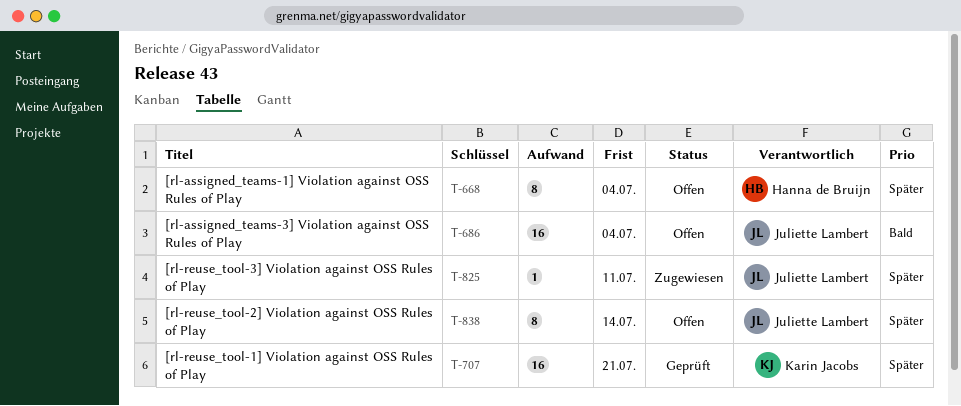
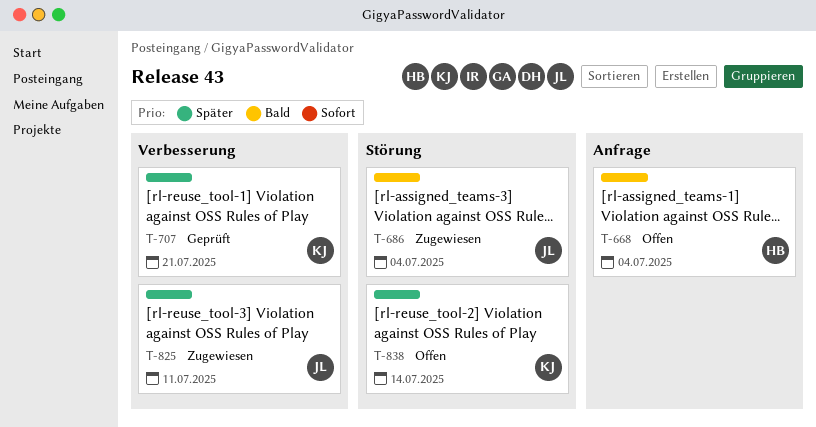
T-668, priority: Später -> Bald
T-686, status: Offen -> Zugewiesen
T-838, owner: Juliette Lambert -> Karin Jacobs

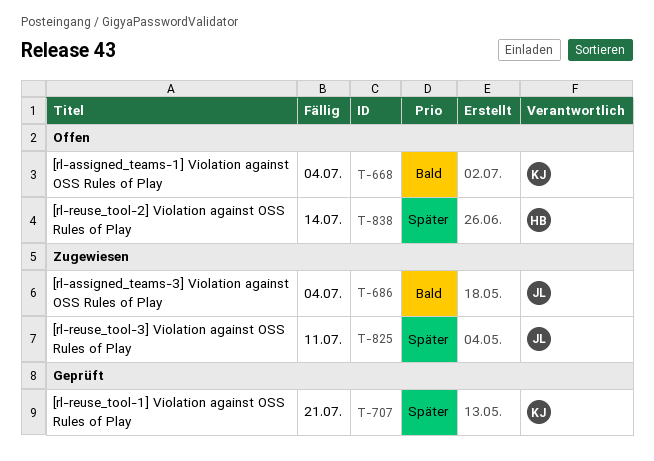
T-668, owner: HB -> KJ
T-838, owner: KJ -> HB

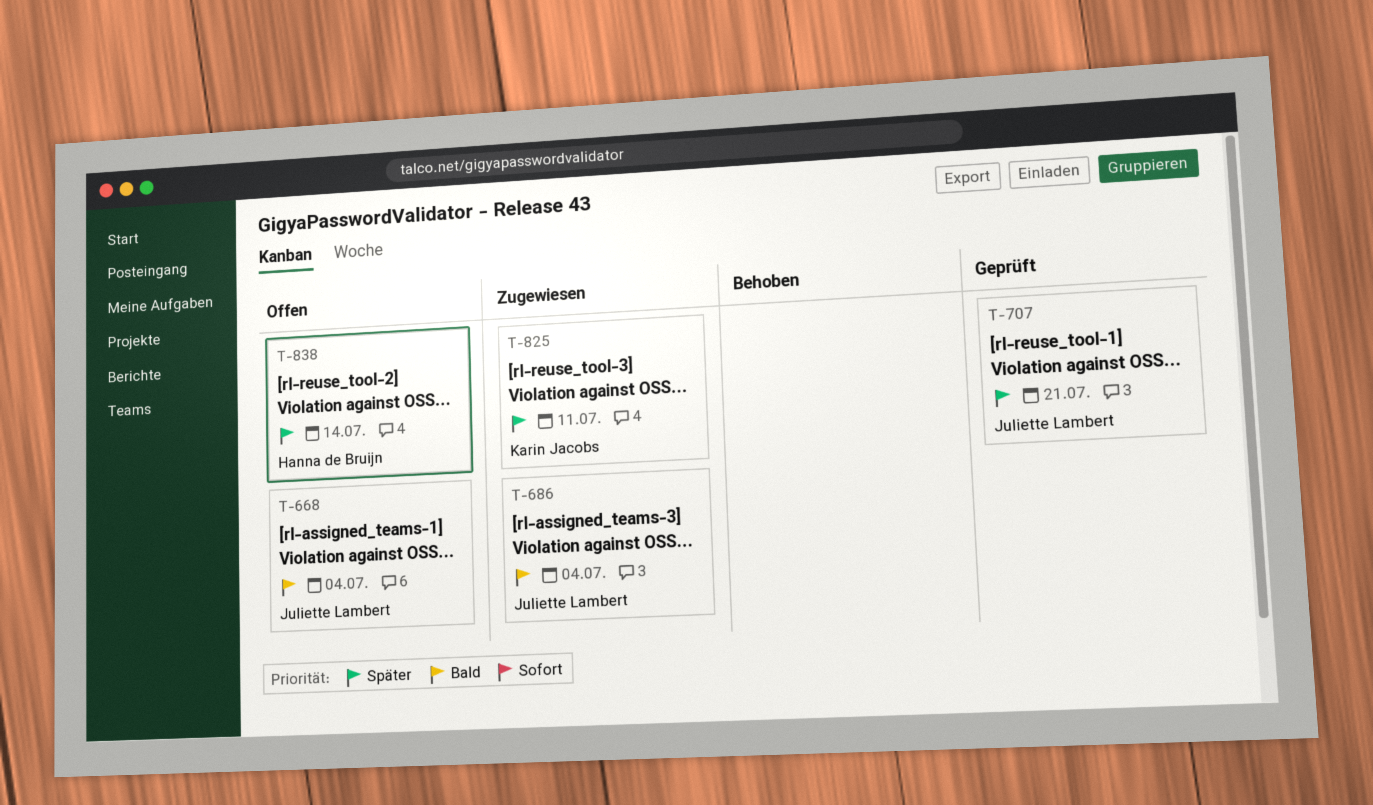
T-668, owner: Karin Jacobs -> Juliette Lambert
T-707, owner: Karin Jacobs -> Juliette Lambert
T-825, owner: Juliette Lambert -> Karin Jacobs

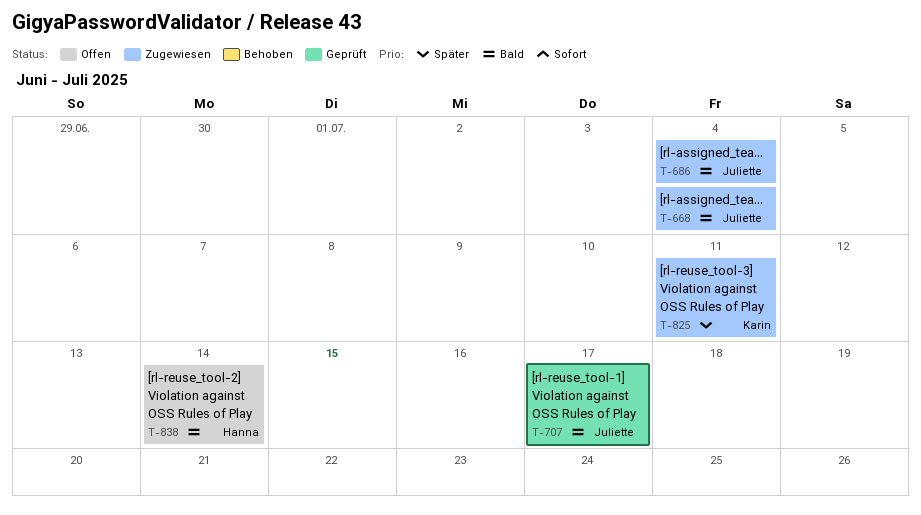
T-668, status: Offen -> Zugewiesen
T-707, priority: Später -> Bald
T-707, due: Jul 21 -> Jul 17
T-838, priority: Später -> Bald

